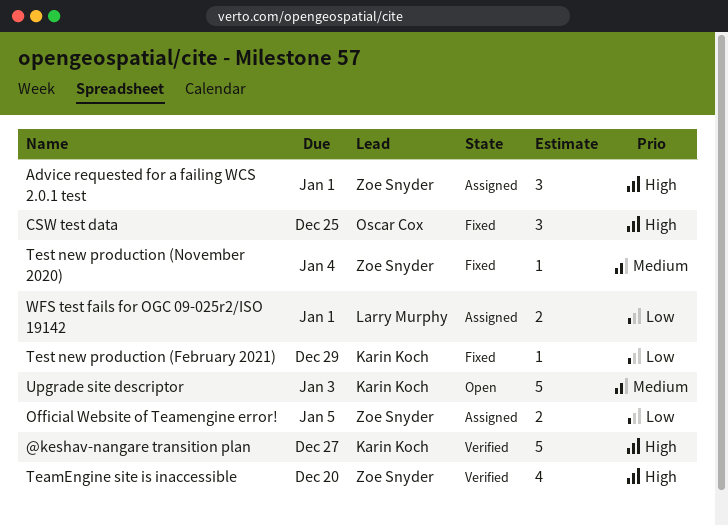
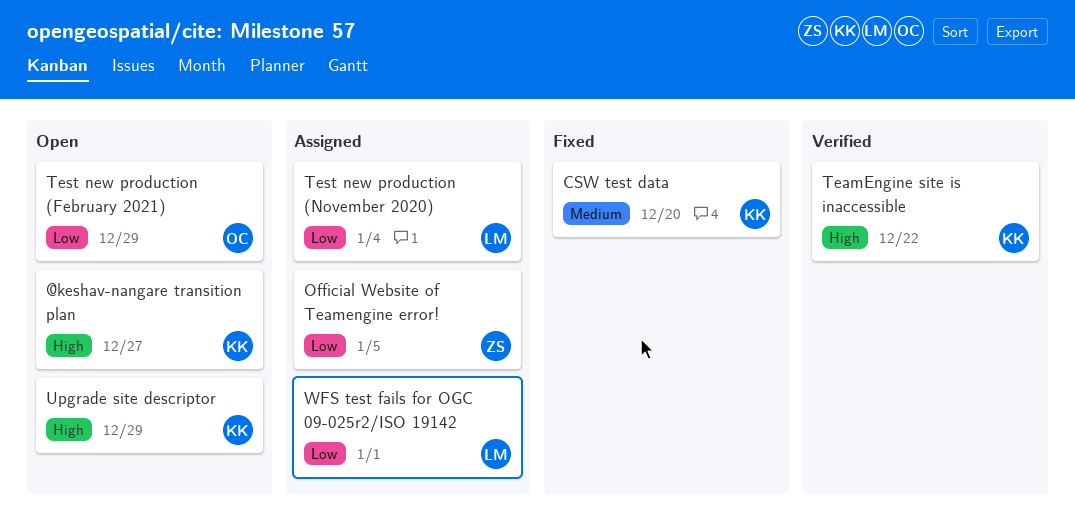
@keshav-nangare transition plan, status: Verified -> Open
Advice requested for a failing WCS 2.0.1 test: present -> none
CSW test data, owner: Oscar Cox -> Karin Koch
CSW test data, priority: High -> Medium
CSW test data, due: Dec 25 -> Dec 20
TeamEngine site is inaccessible, owner: Zoe Snyder -> Karin Koch
TeamEngine site is inaccessible, due: Dec 20 -> Dec 22
Test new production (February 2021), status: Fixed -> Open
Test new production (February 2021), owner: Karin Koch -> Oscar Cox
Test new production (November 2020), status: Fixed -> Assigned
Test new production (November 2020), owner: Zoe Snyder -> Larry Murphy
Test new production (November 2020), priority: Medium -> Low
Upgrade site descriptor, priority: Medium -> High
Upgrade site descriptor, due: Jan 3 -> Dec 29

